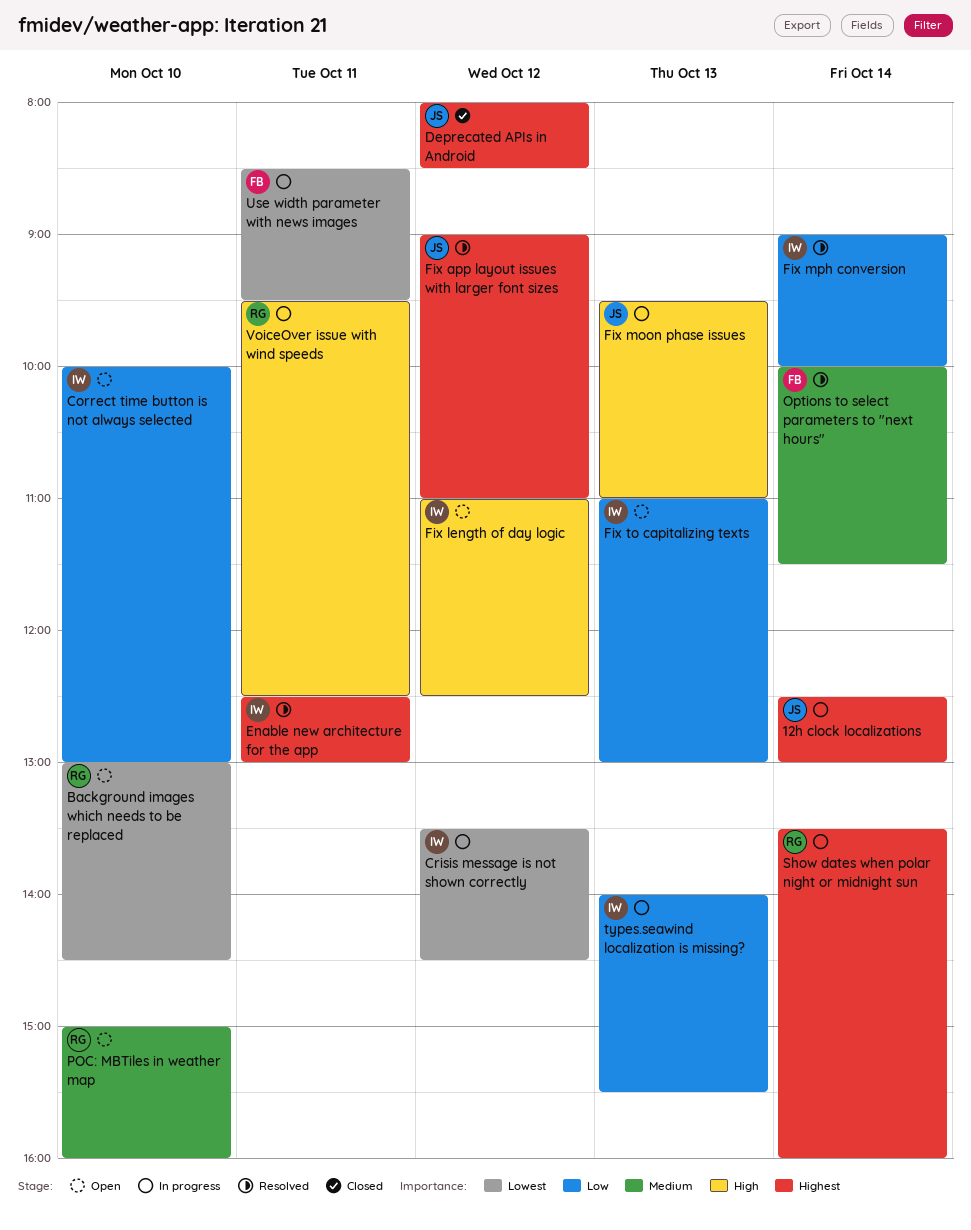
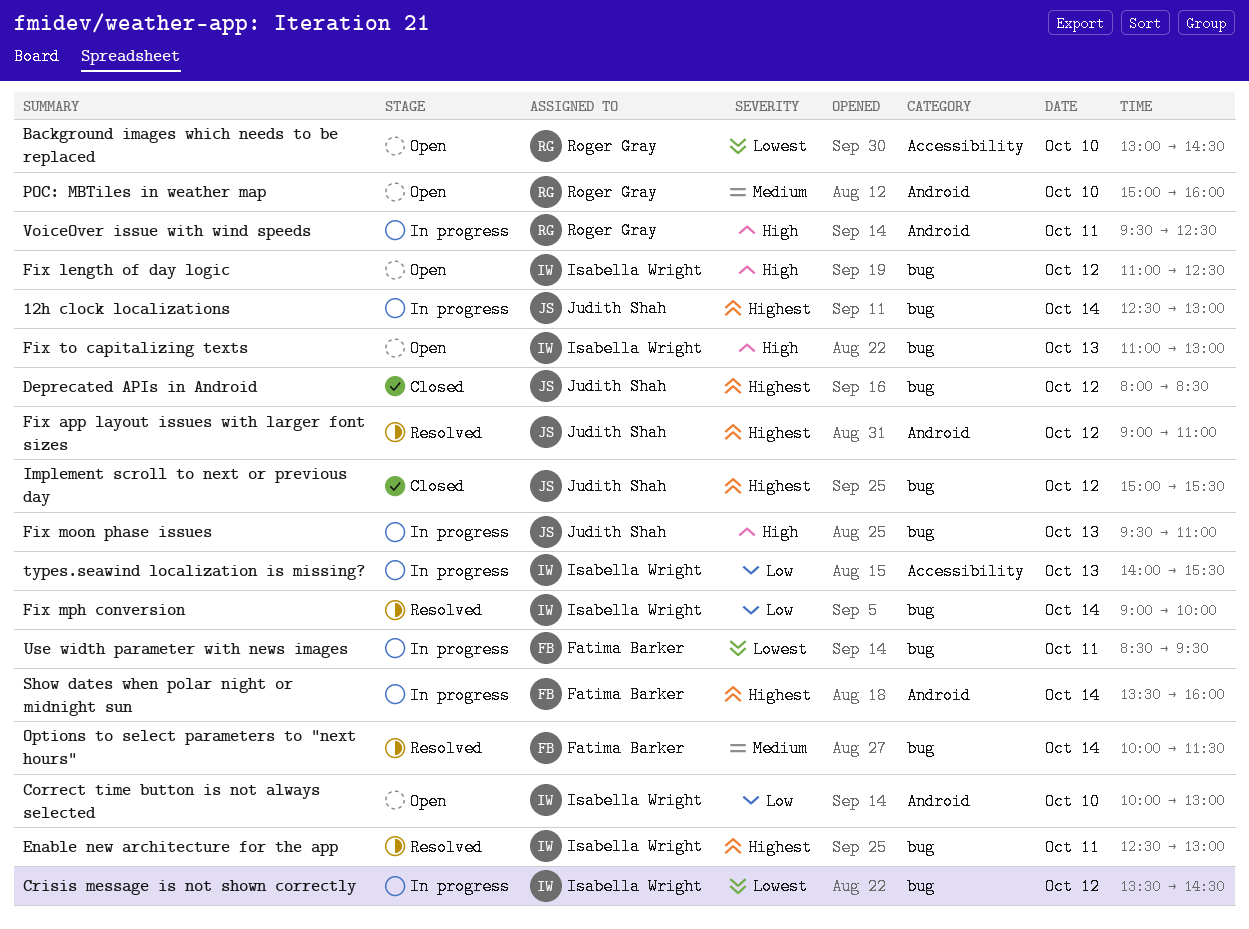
Fix to capitalizing texts, priority: Low -> High
Implement scroll to next or previous day: none -> present
Show dates when polar night or midnight sun, owner: Roger Gray -> Fatima Barker

